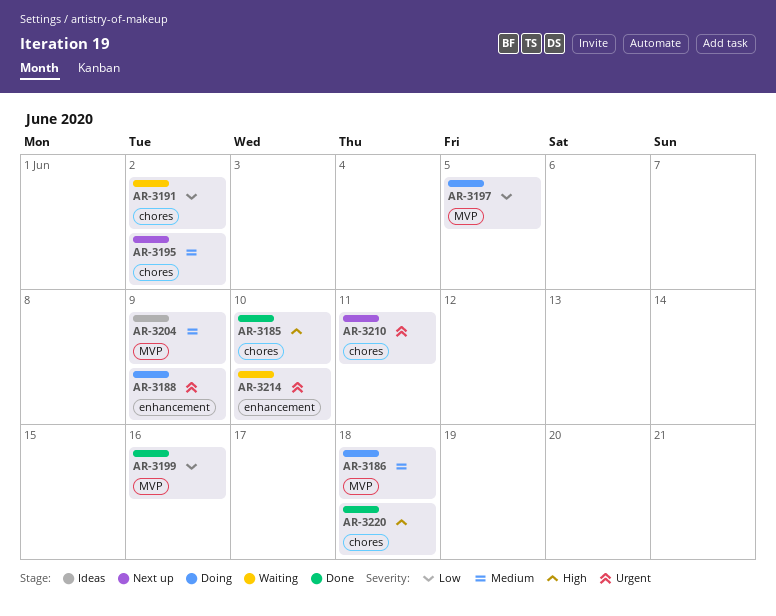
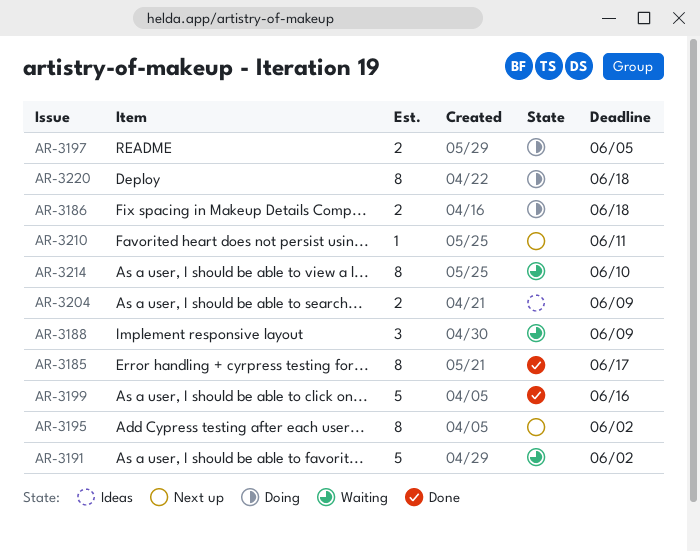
AR-3185, due: Jun 10 -> Jun 17
AR-3188, status: Doing -> Waiting
AR-3220, status: Done -> Doing

